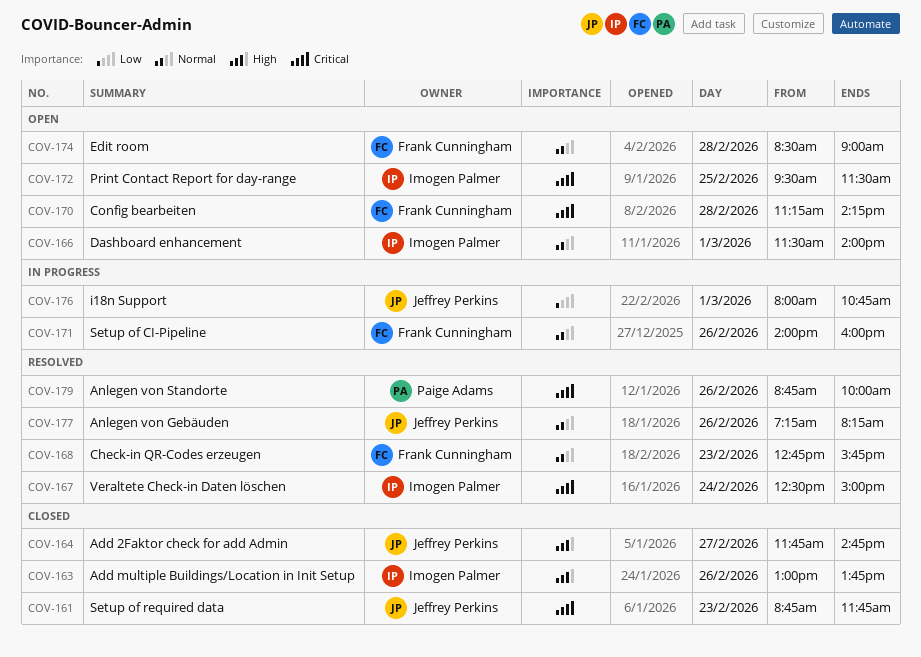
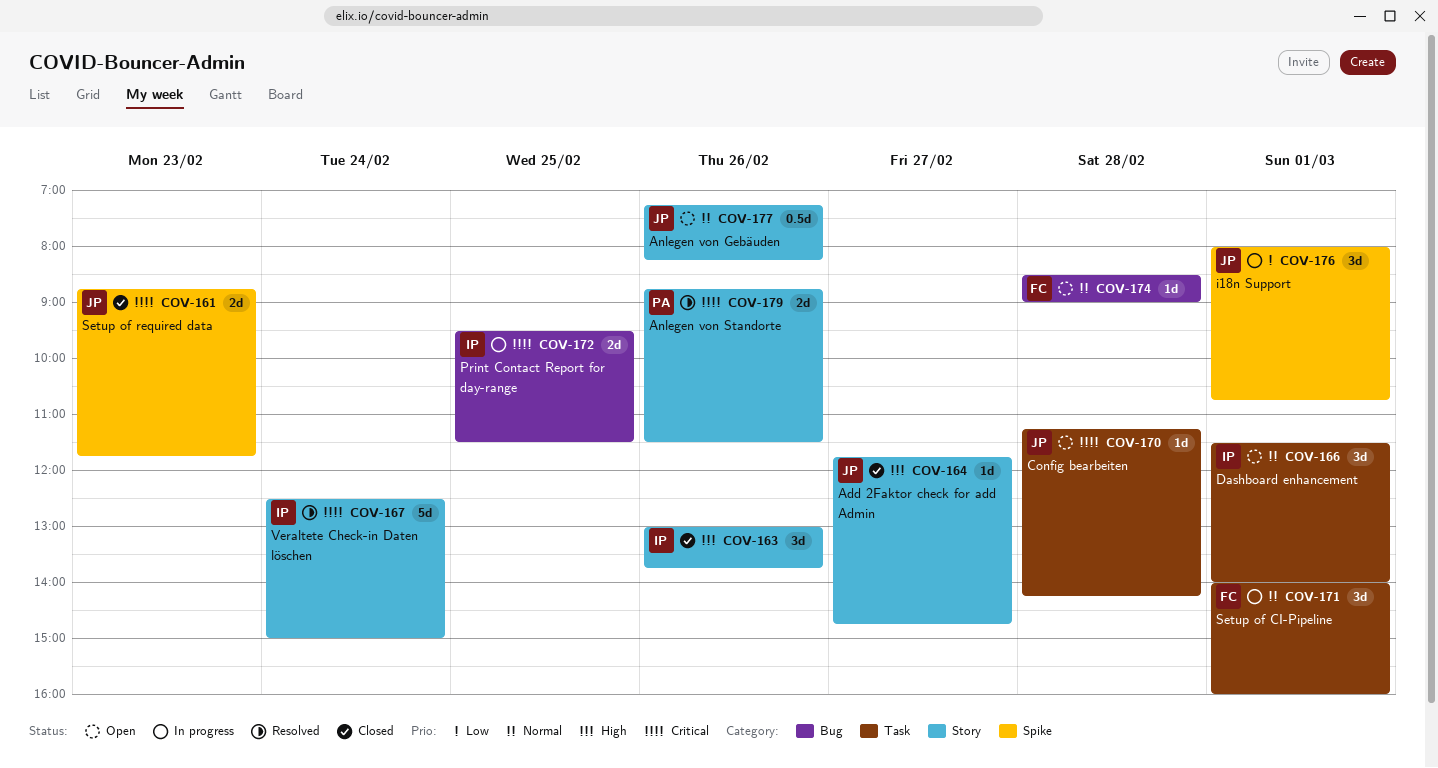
COV-168: present -> none
COV-170, owner: Frank Cunningham -> Jeffrey Perkins
COV-171, day: Feb 26 -> Mar 1
COV-172, status: Open -> In progress
COV-177, status: Resolved -> Open
COV-179, ends: 10:00 -> 11:30

